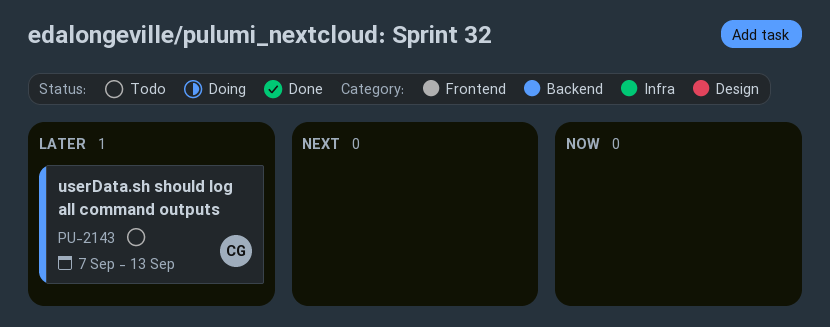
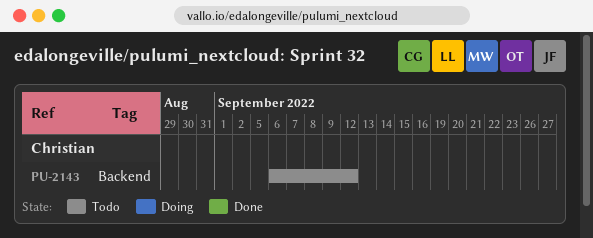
PU-2143, start: Sep 7 -> Sep 6
PU-2143, due: Sep 13 -> Sep 12

